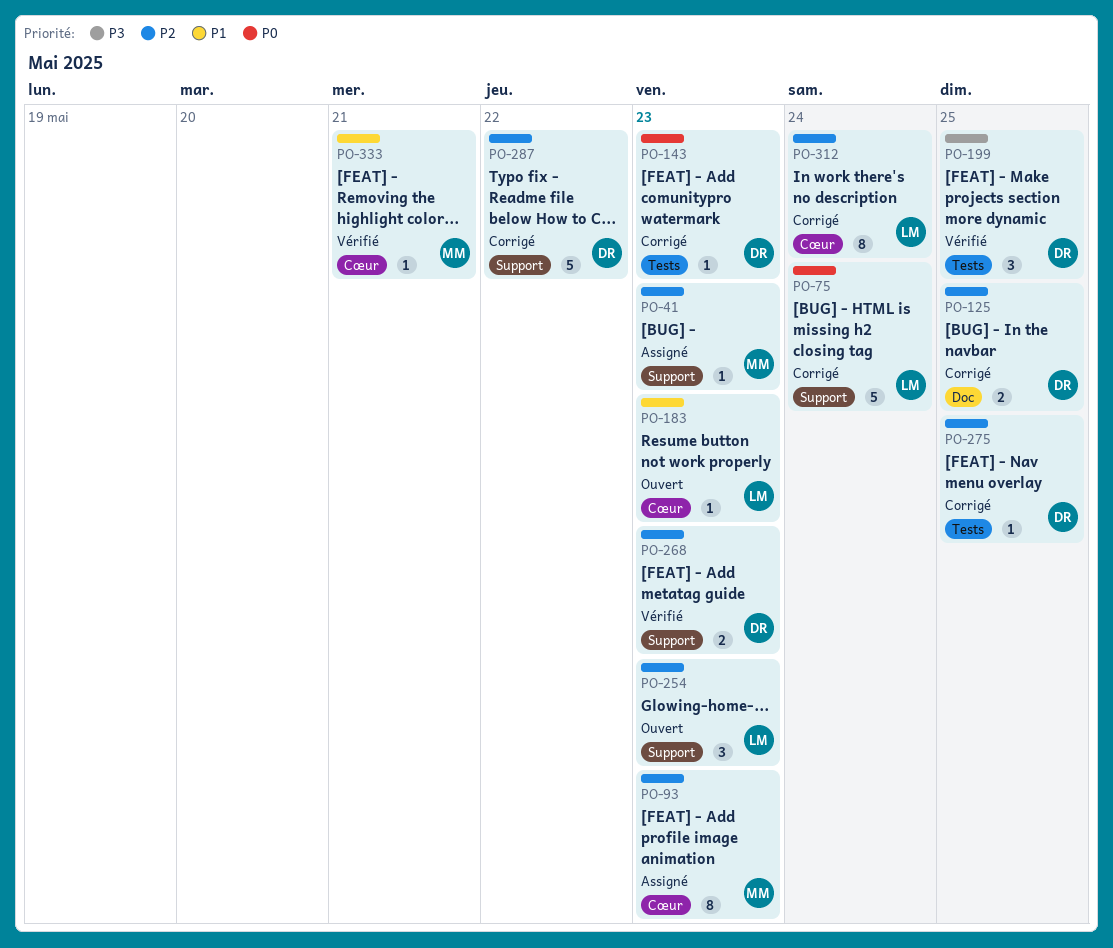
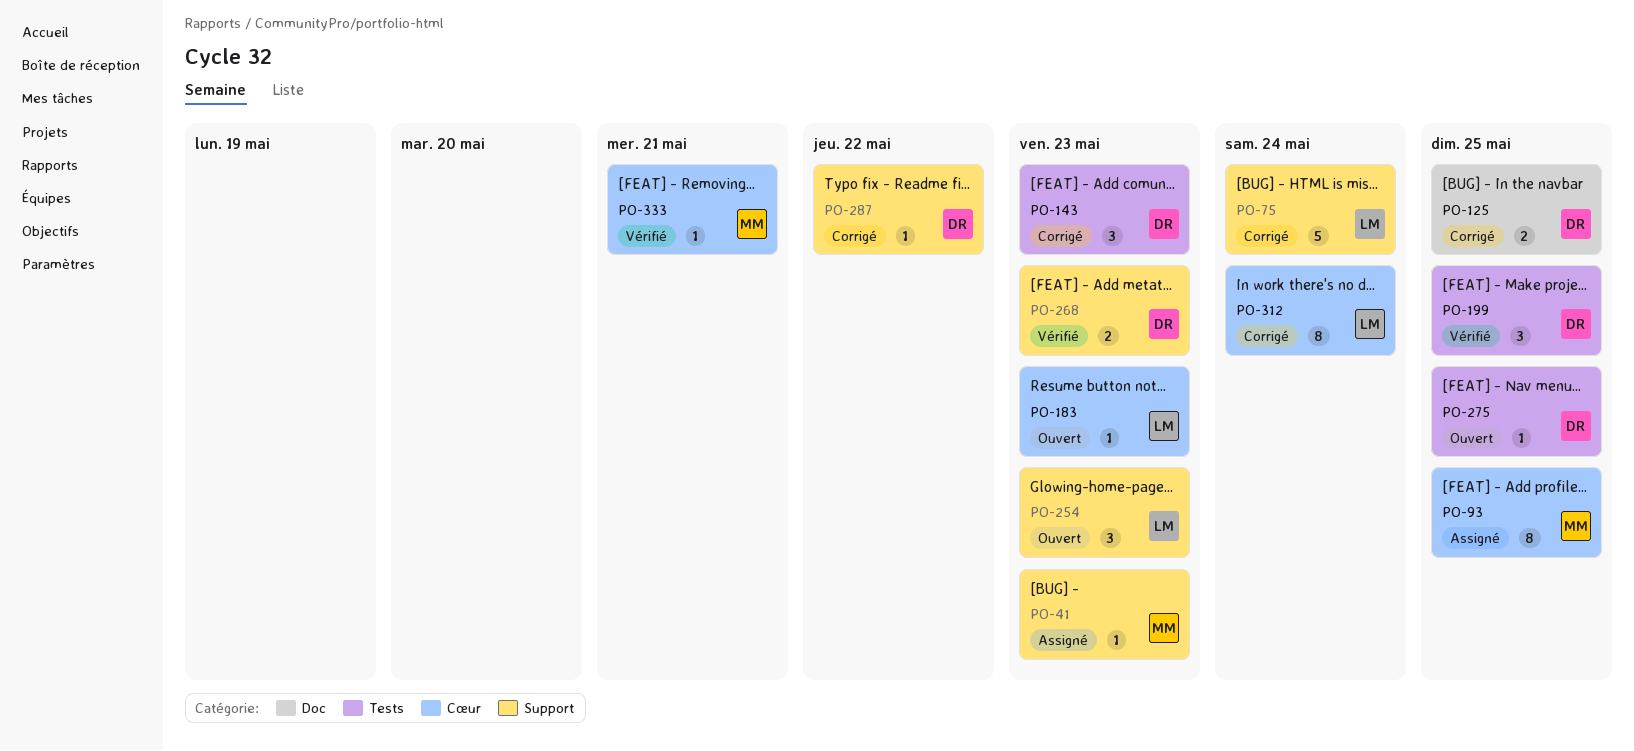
PO-93, due: May 23 -> May 25
PO-143, estimate: 1 -> 3
PO-275, status: Corrigé -> Ouvert
PO-287, estimate: 5 -> 1

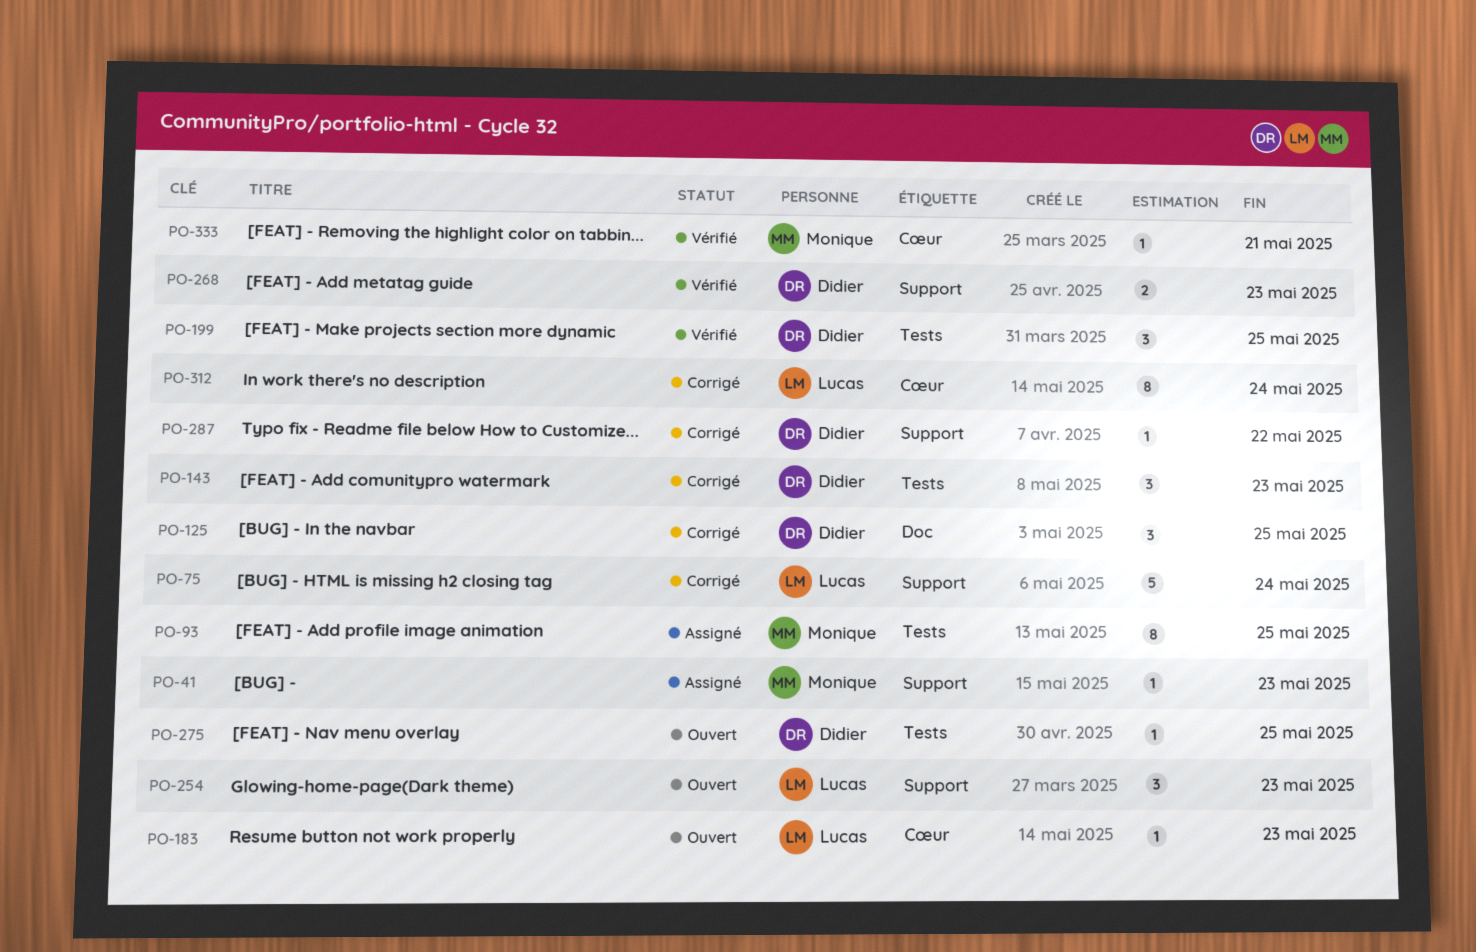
PO-93, label: Cœur -> Tests
PO-125, estimate: 2 -> 3

